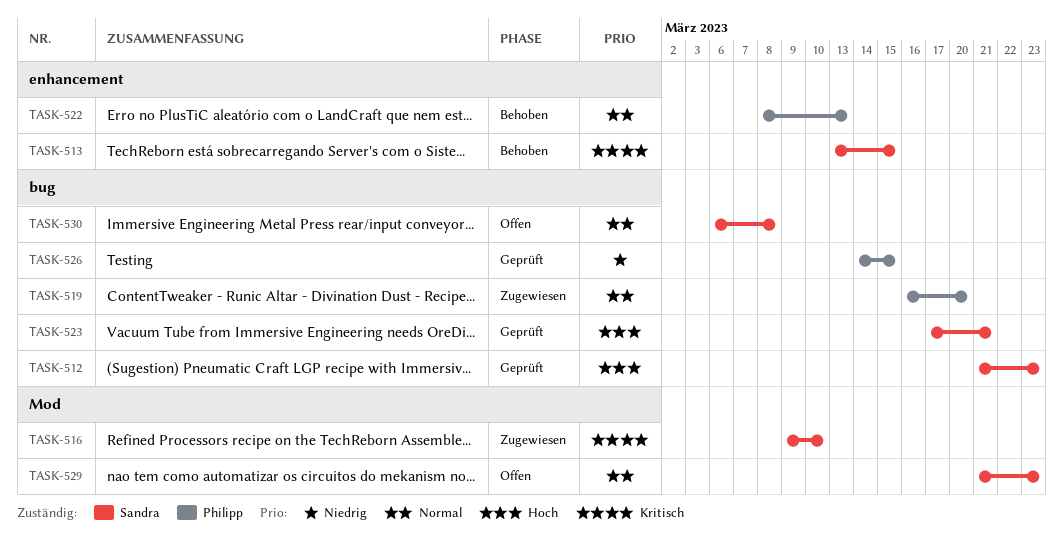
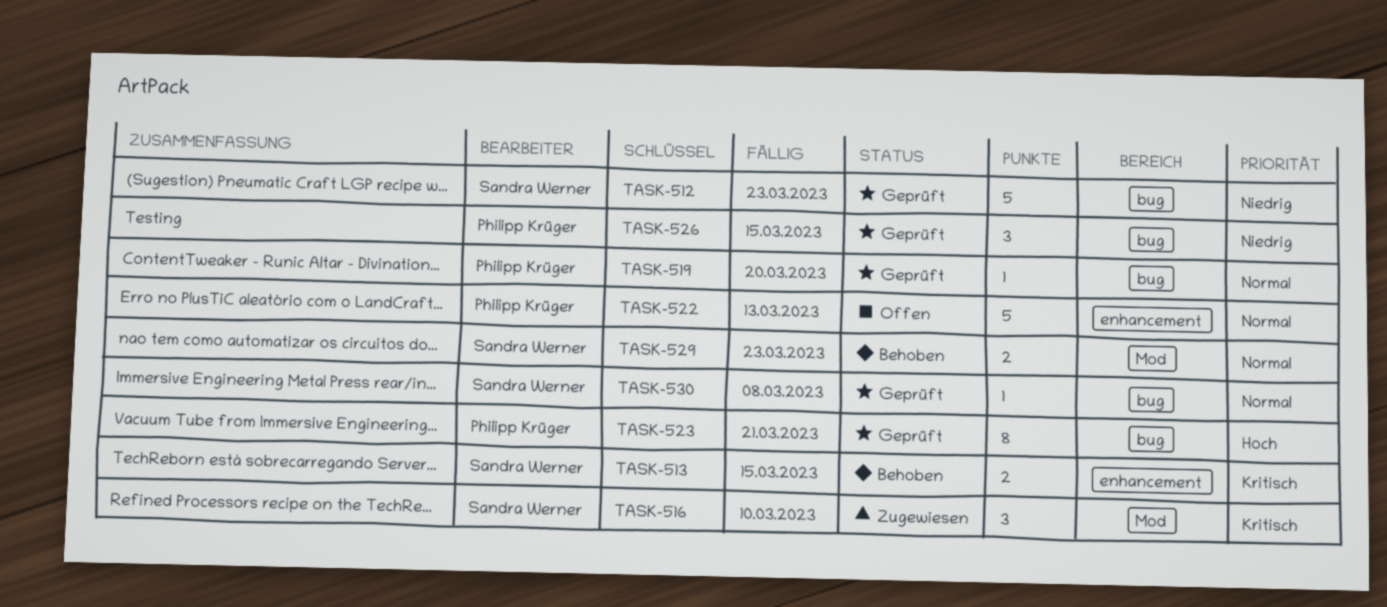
TASK-512, priority: Hoch -> Niedrig
TASK-519, status: Zugewiesen -> Geprüft
TASK-522, status: Behoben -> Offen
TASK-523, owner: Sandra Werner -> Philipp Krüger
TASK-529, status: Offen -> Behoben
TASK-530, status: Offen -> Geprüft

